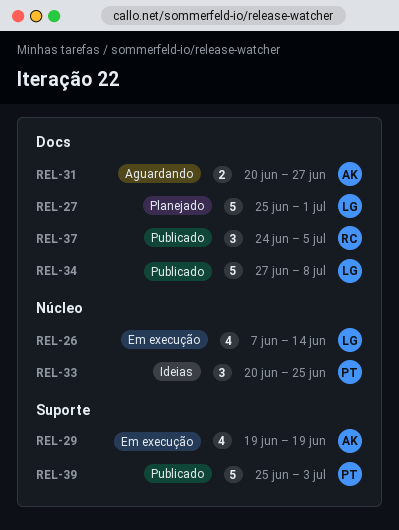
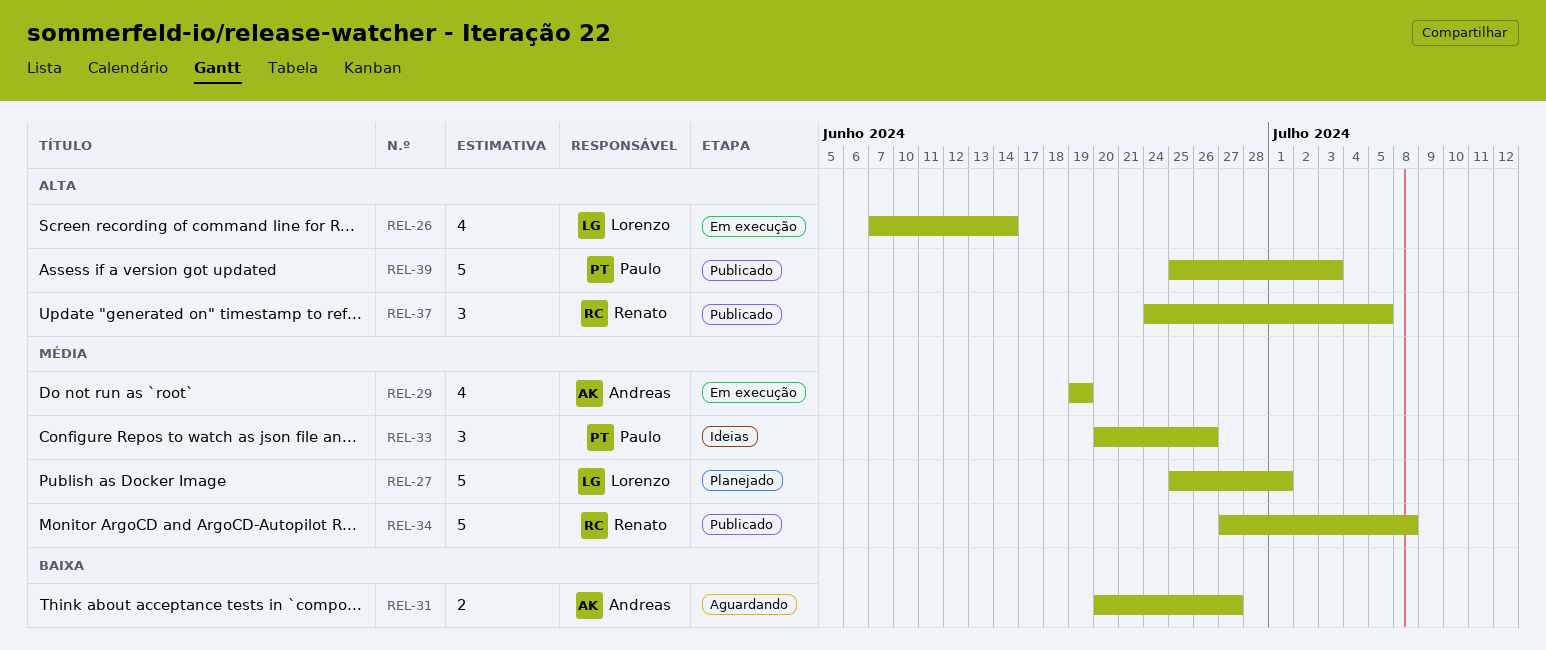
REL-33, due: Jun 25 -> Jun 26
REL-34, owner: Lorenzo -> Renato

